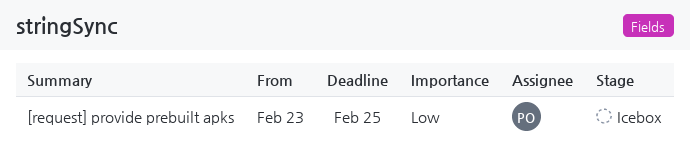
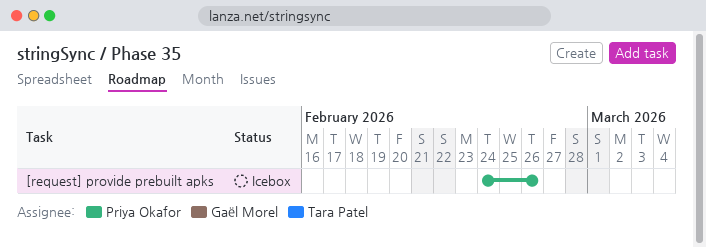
[request] provide prebuilt apks, start: Feb 23 -> Feb 24
[request] provide prebuilt apks, due: Feb 25 -> Feb 26

